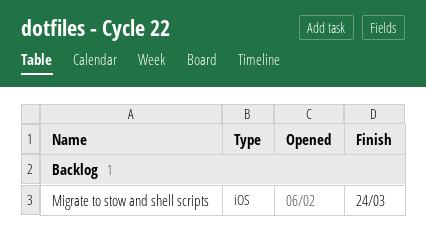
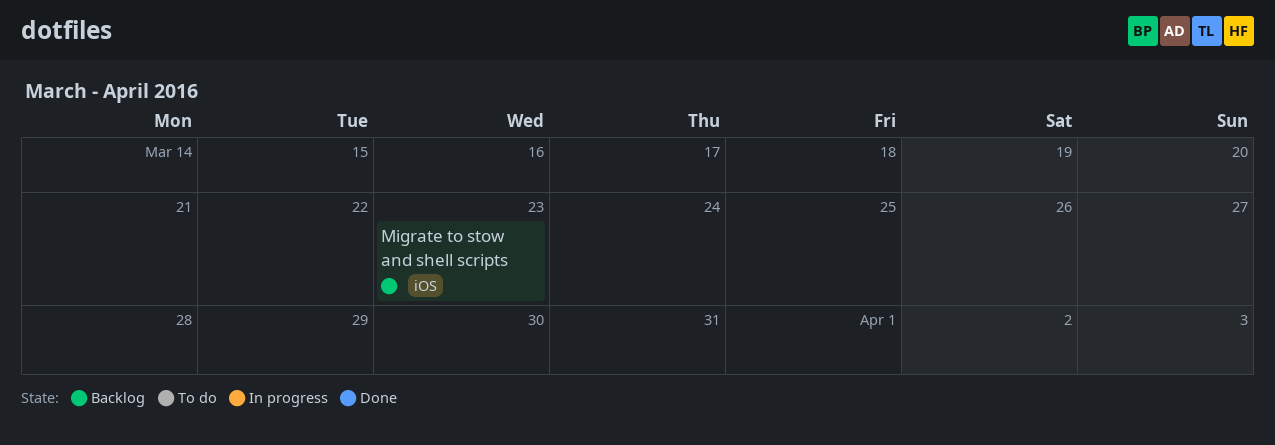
Migrate to stow and shell scripts, due: Mar 24 -> Mar 23

